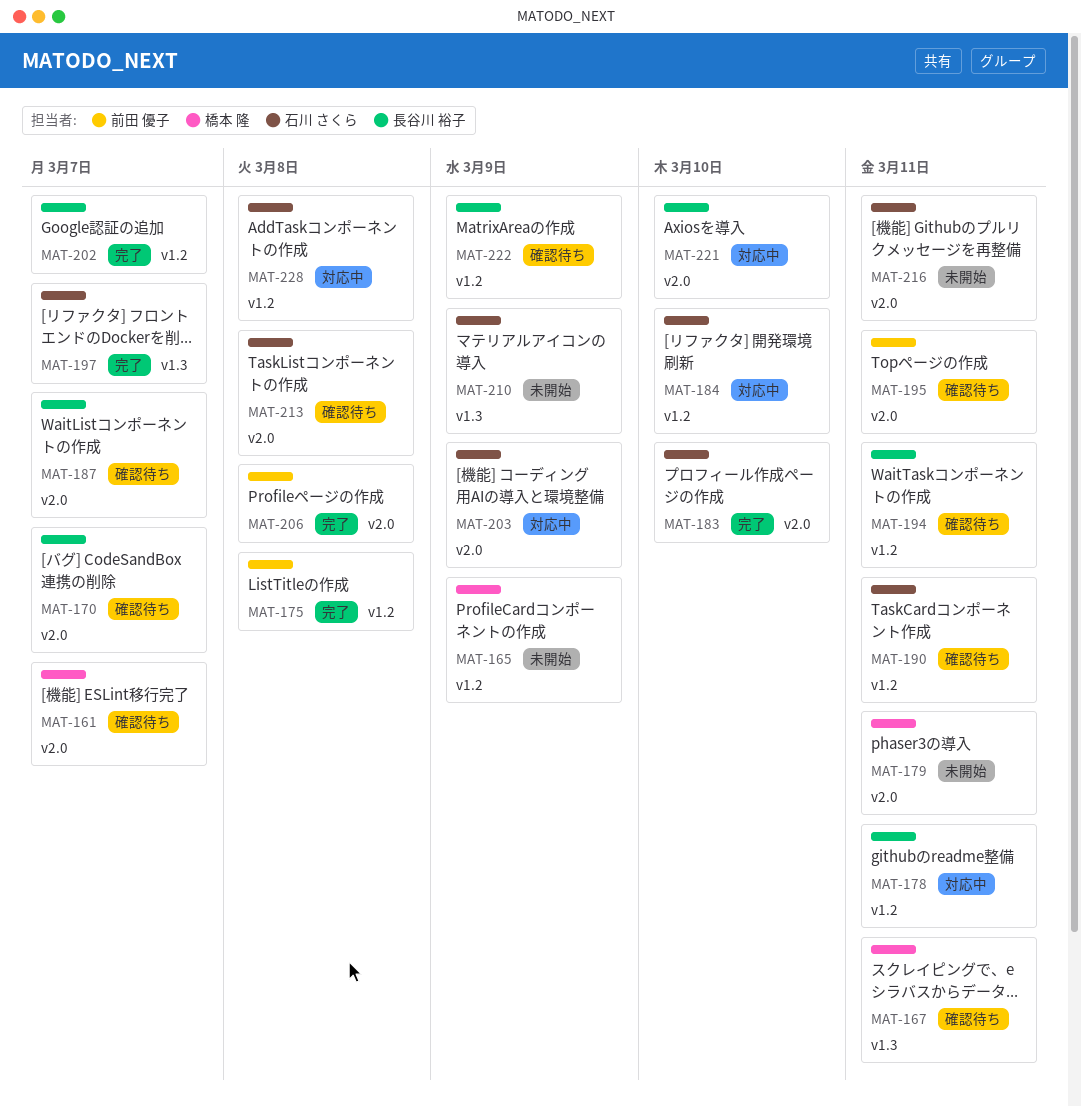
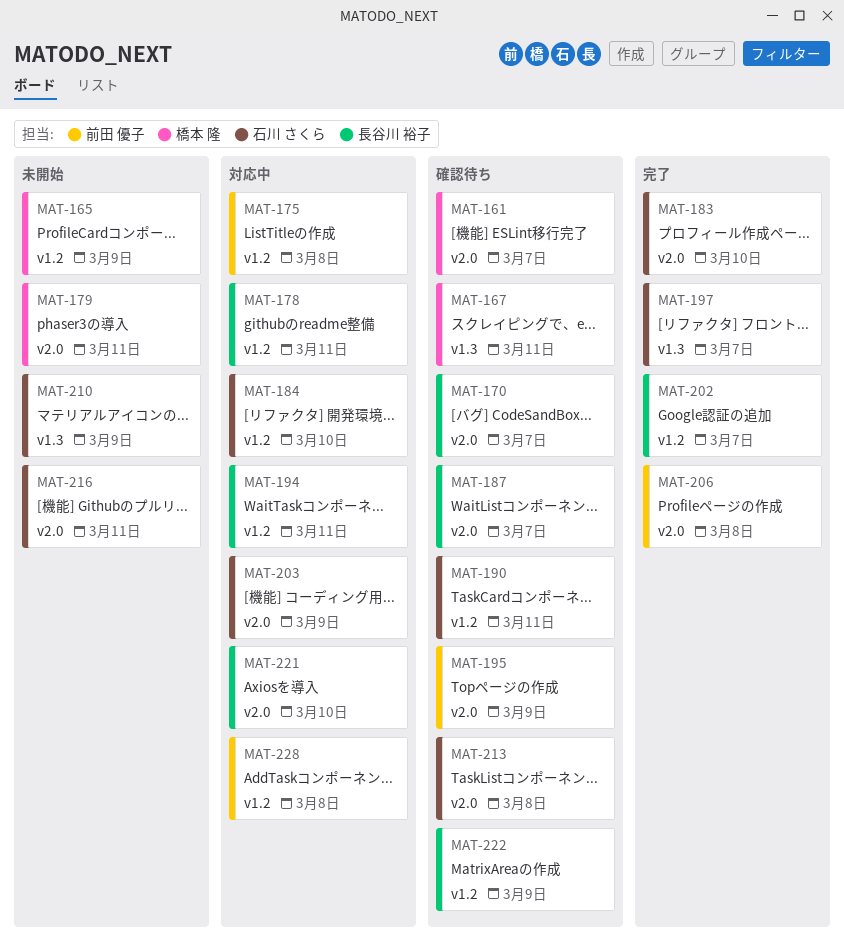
MAT-175, status: 完了 -> 対応中
MAT-194, status: 確認待ち -> 対応中
MAT-195, due: Mar 11 -> Mar 9
MAT-228, owner: 石川 さくら -> 前田 優子

